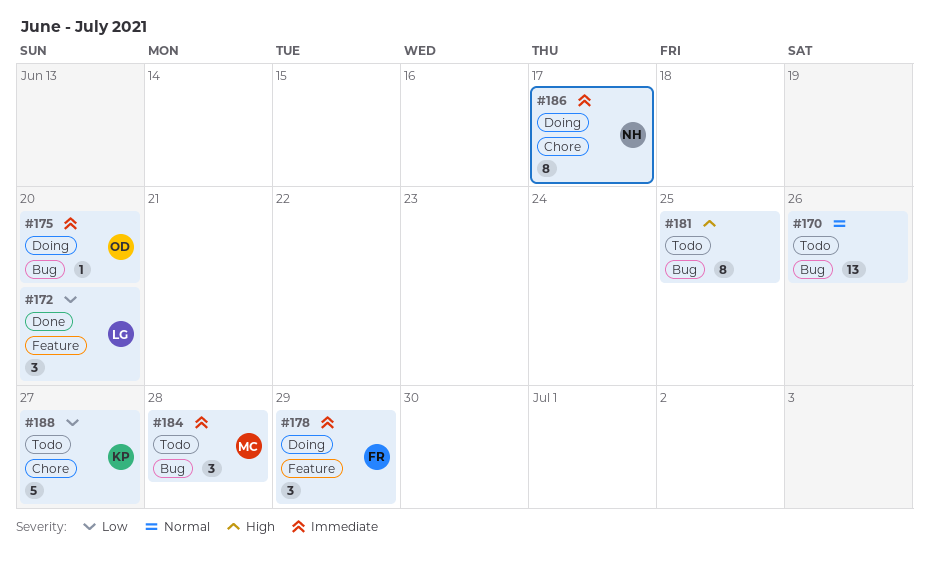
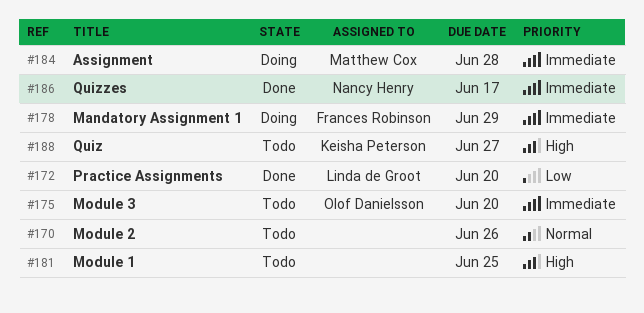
#175, status: Doing -> Todo
#184, status: Todo -> Doing
#186, status: Doing -> Done
#188, priority: Low -> High

